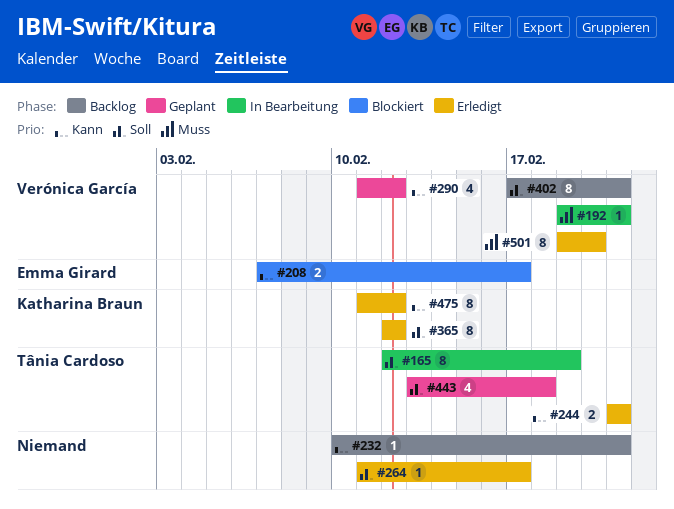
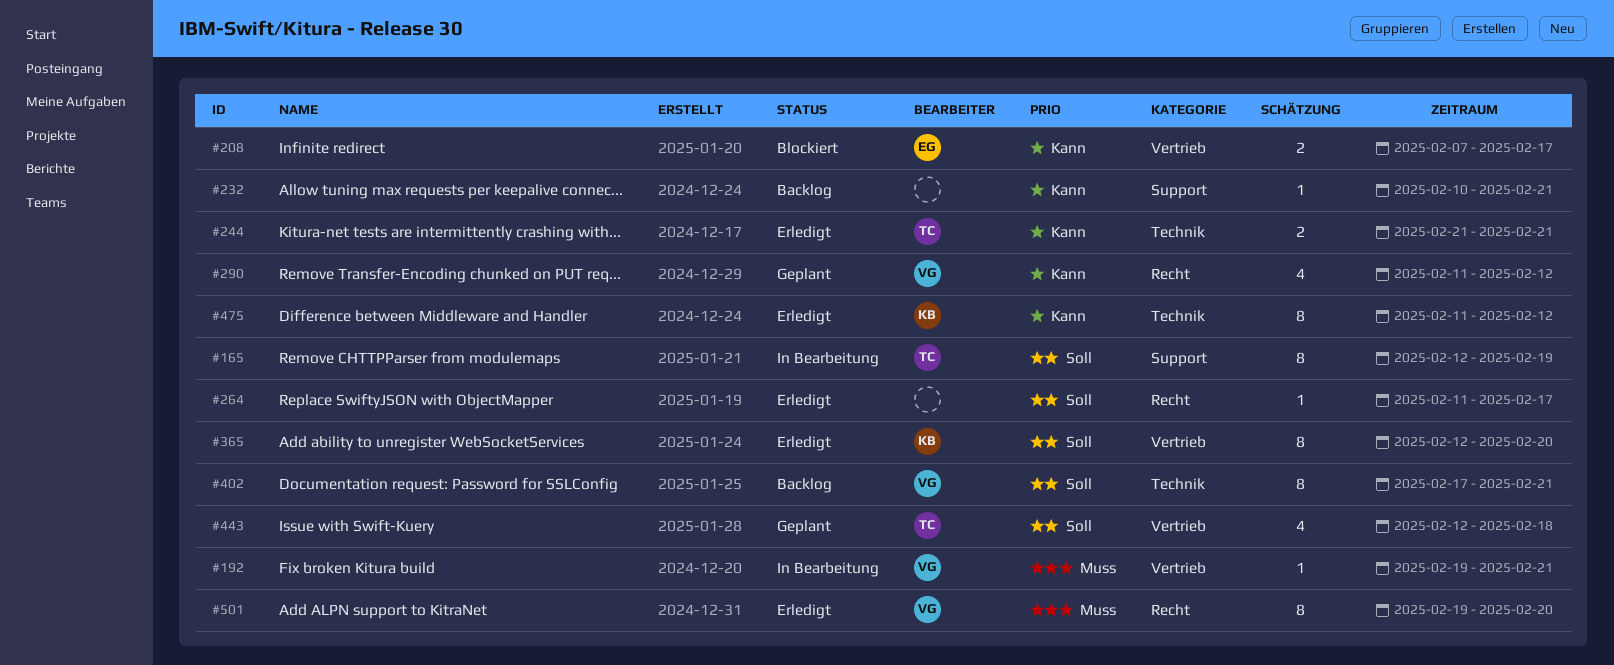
#365, due: Feb 12 -> Feb 20
#443, start: Feb 13 -> Feb 12

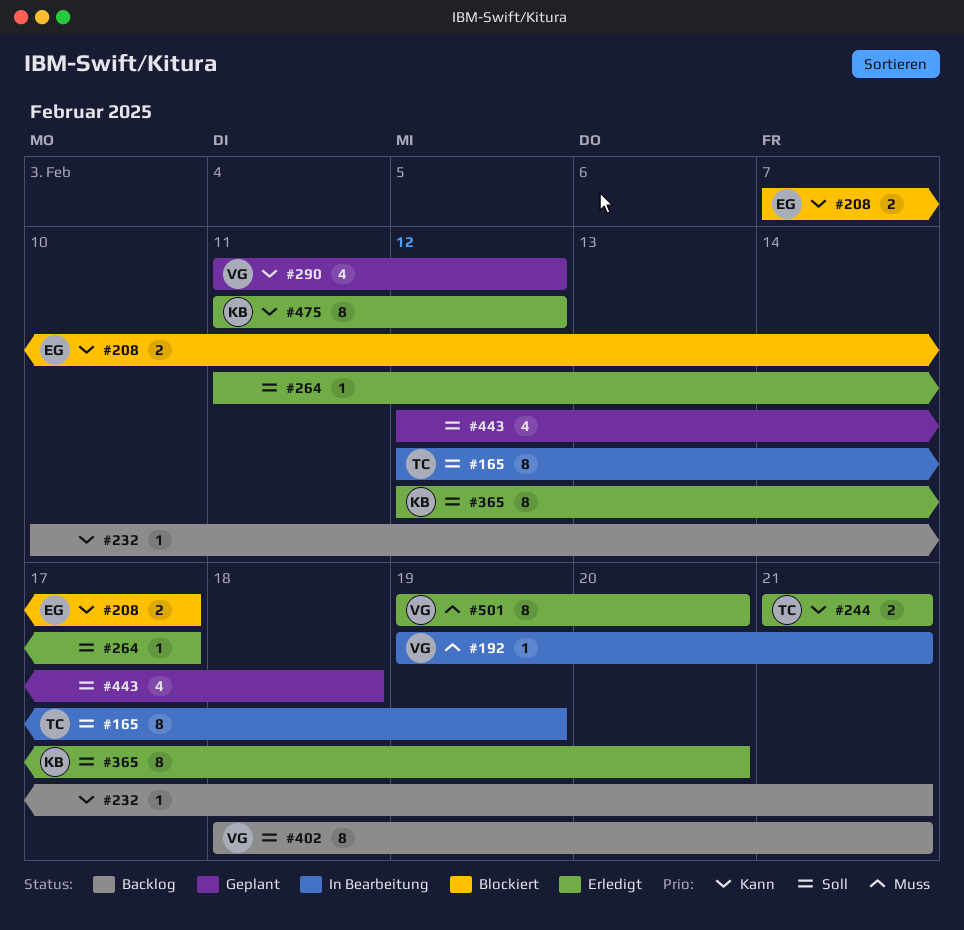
#402, start: Feb 17 -> Feb 18
#443, owner: TC -> none

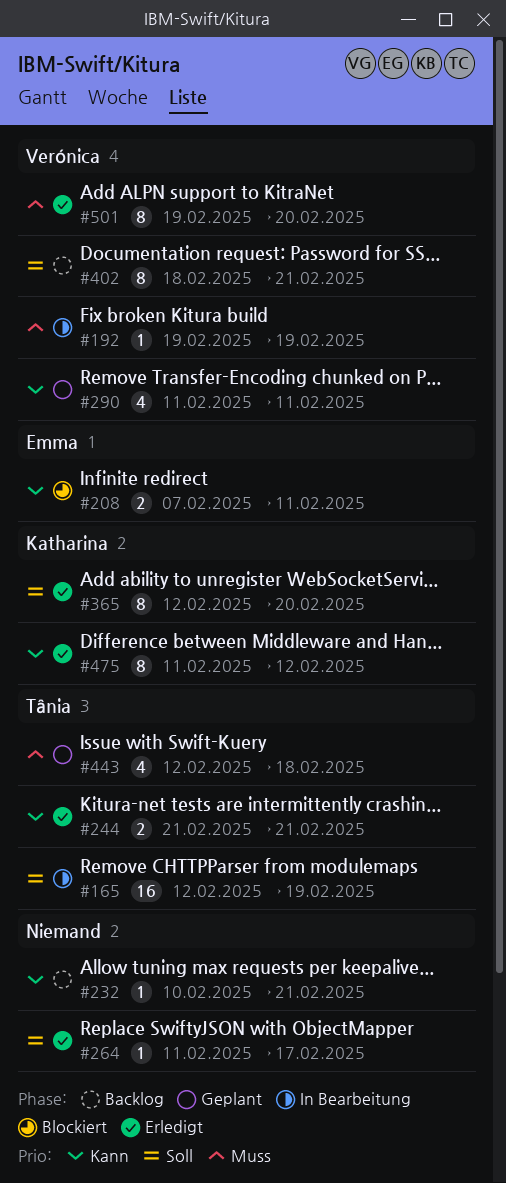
#165, estimate: 8 -> 16
#192, due: Feb 21 -> Feb 19
#208, due: Feb 17 -> Feb 11
#290, due: Feb 12 -> Feb 11
#443, owner: none -> Tânia
#443, priority: Soll -> Muss

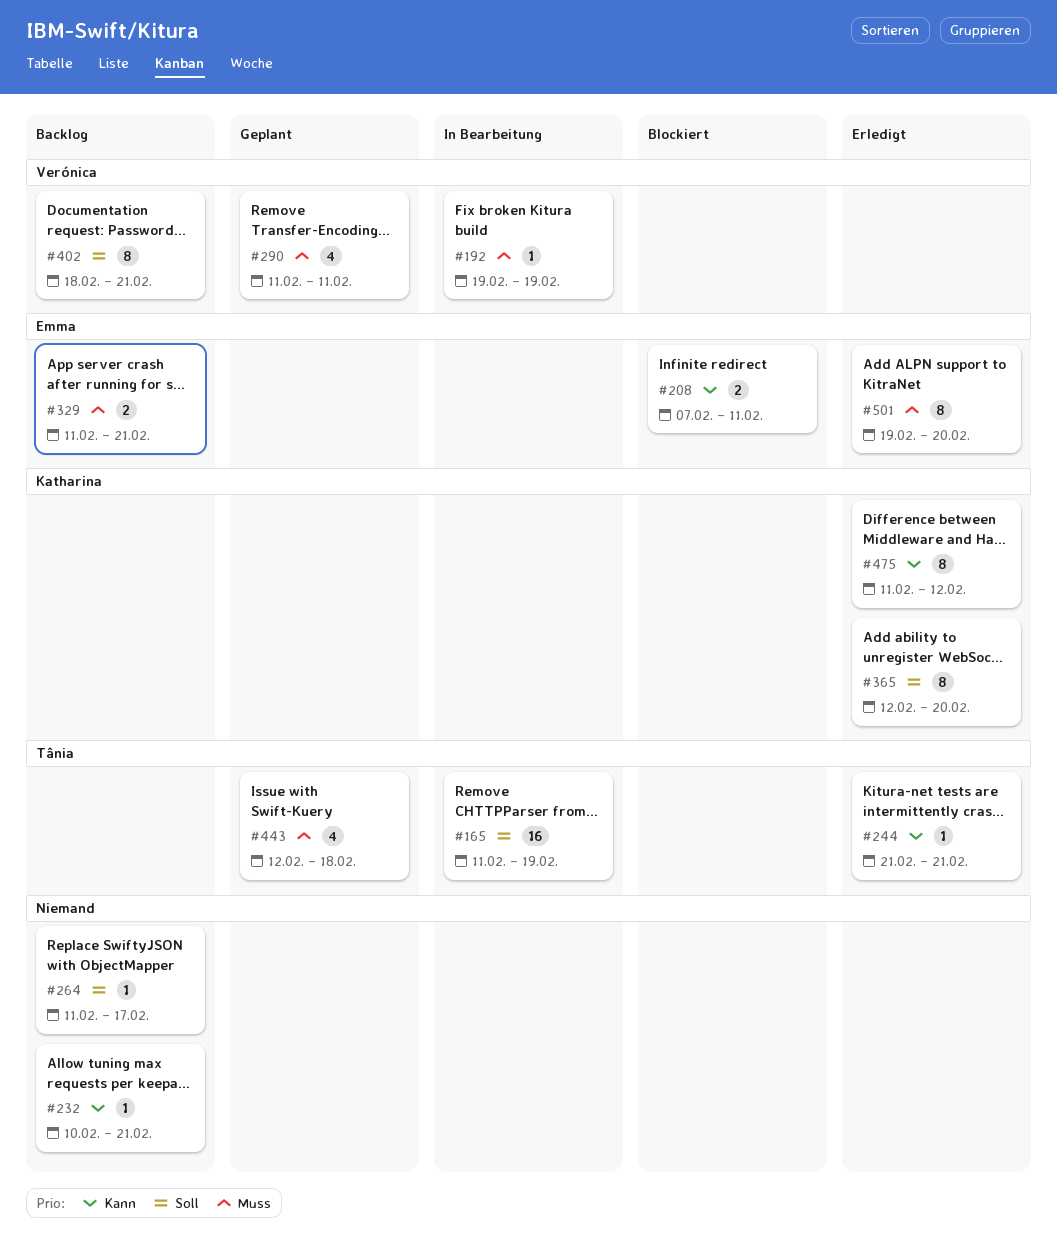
#165, start: Feb 12 -> Feb 11
#244, estimate: 2 -> 1
#264, status: Erledigt -> Backlog
#290, priority: Kann -> Muss
#329: none -> present
#501, owner: Verónica -> Emma

